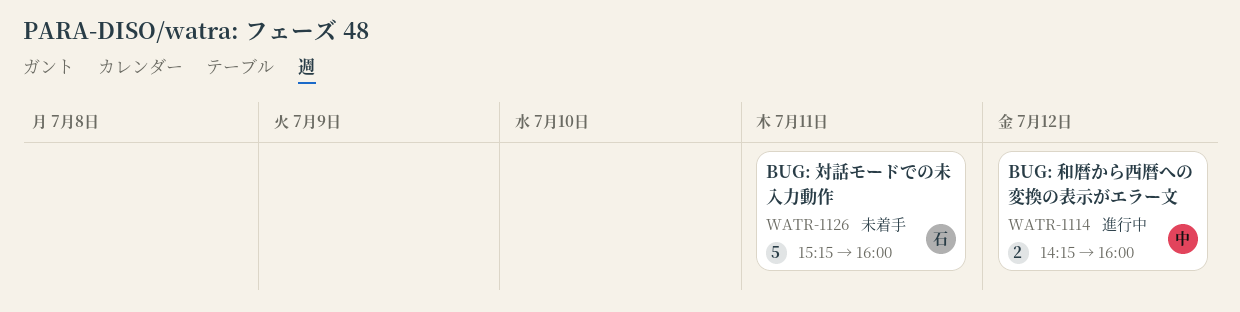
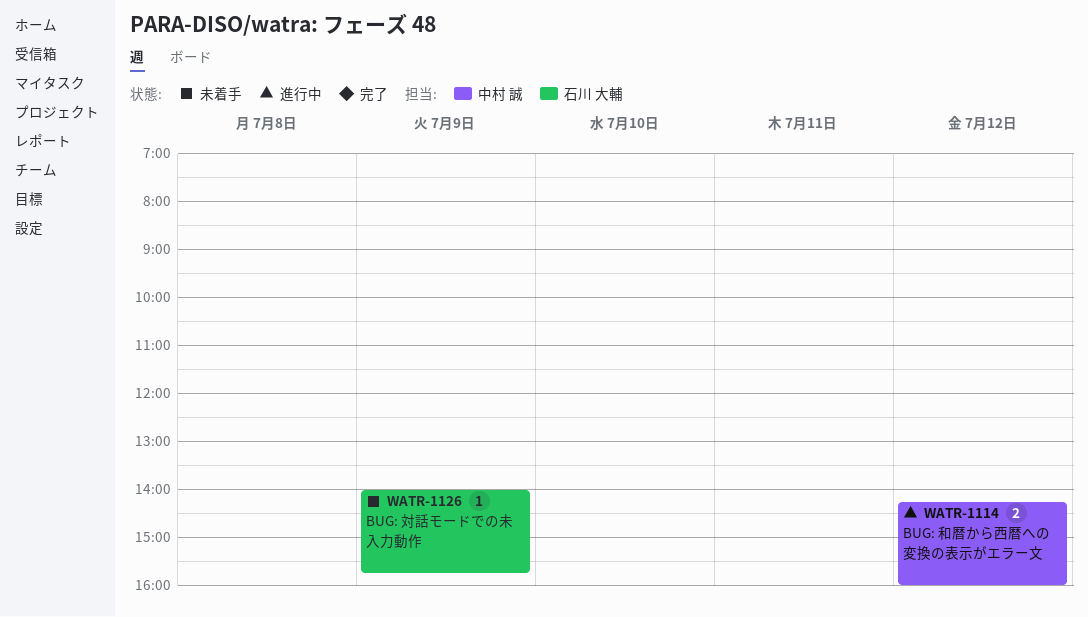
WATR-1126, estimate: 5 -> 1
WATR-1126, day: Jul 11 -> Jul 9
WATR-1126, begins: 15:15 -> 14:00
WATR-1126, ends: 16:00 -> 15:45

